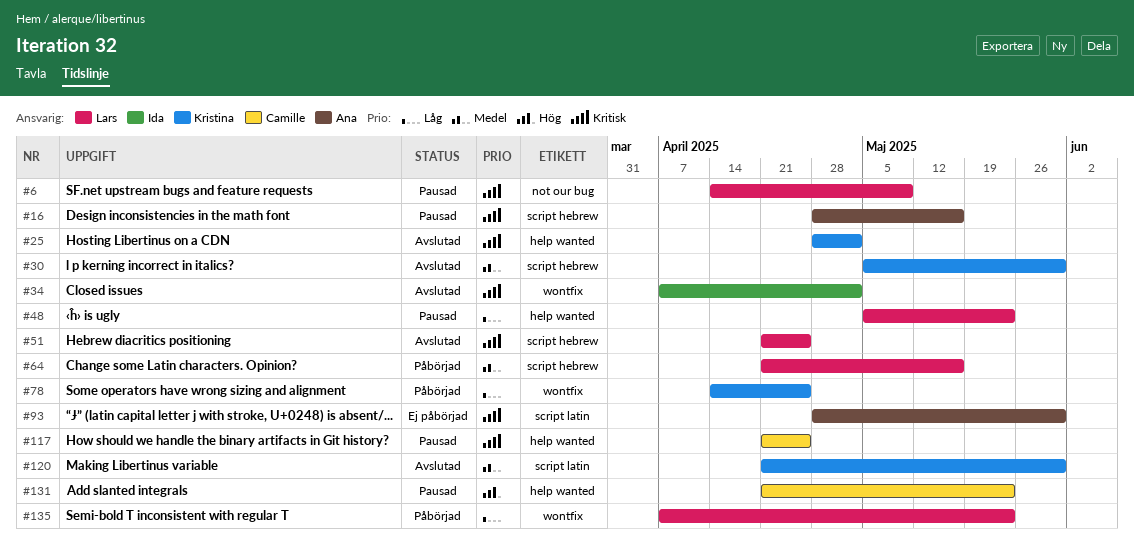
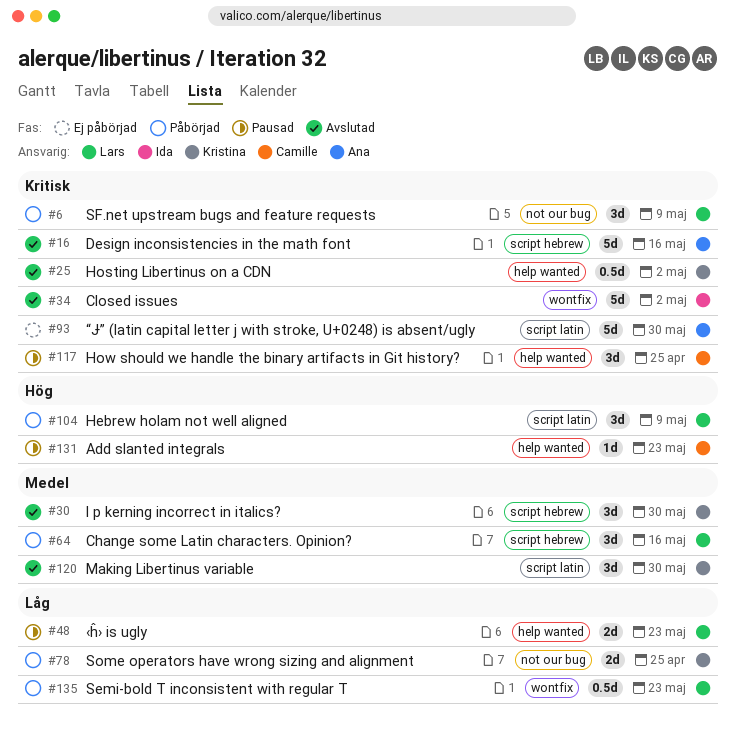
#6, status: Pausad -> Påbörjad
#16, status: Pausad -> Avslutad
#51: present -> none
#78, label: wontfix -> not our bug
#104: none -> present

